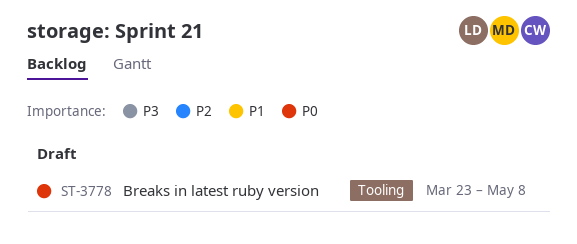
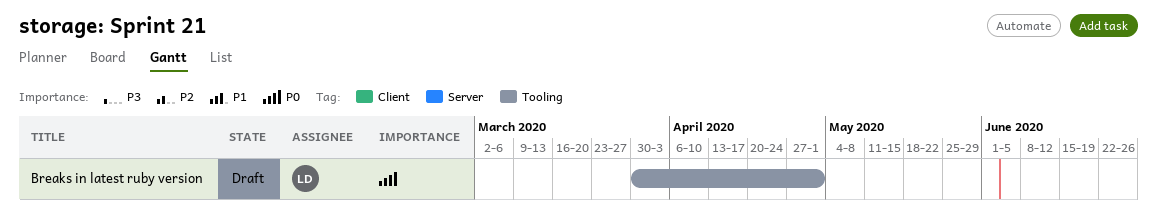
Breaks in latest ruby version, start: Mar 23 -> Mar 30
Breaks in latest ruby version, due: May 8 -> May 1

